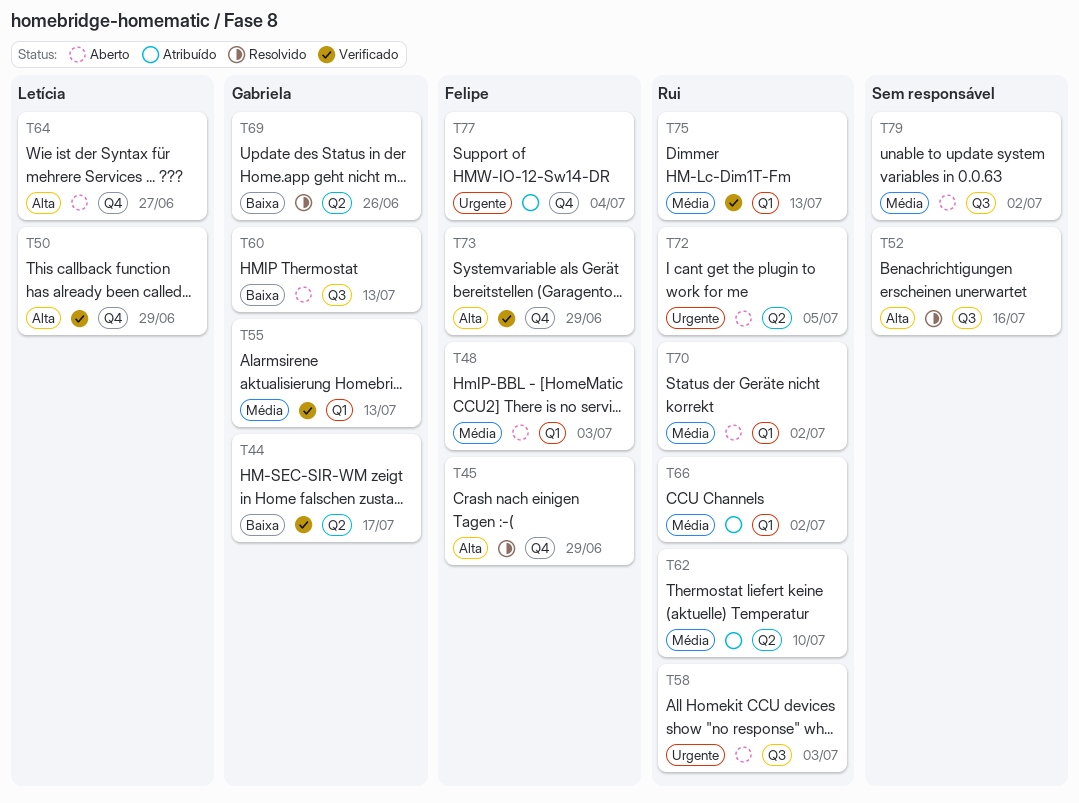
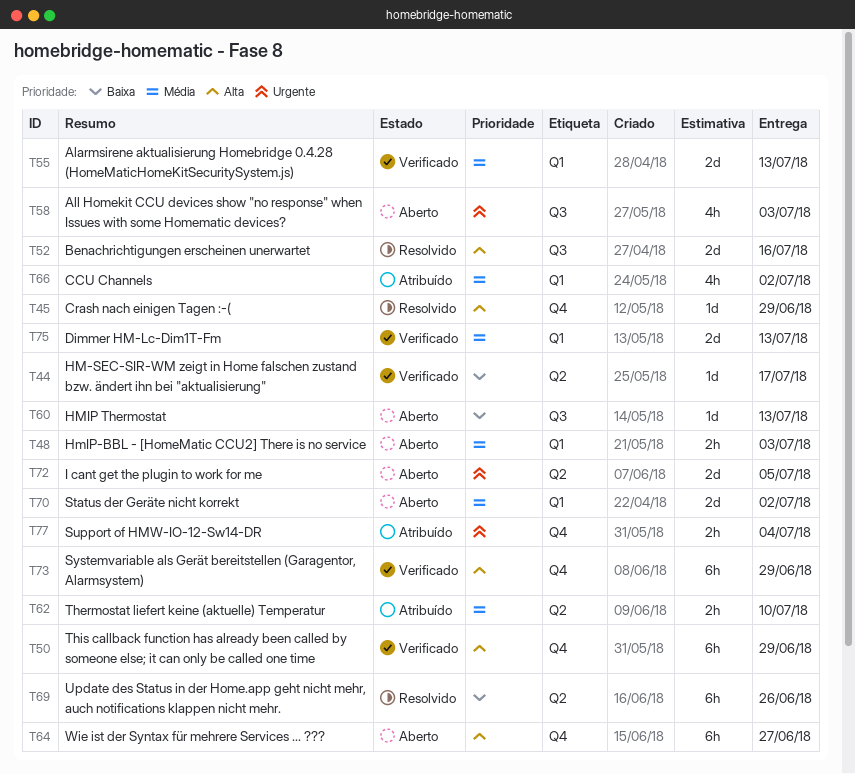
T79: present -> none

